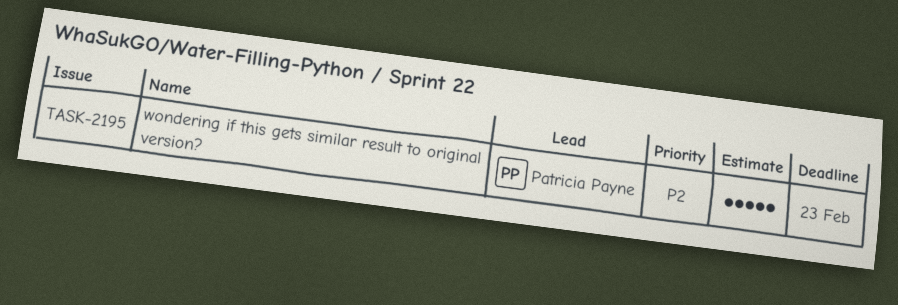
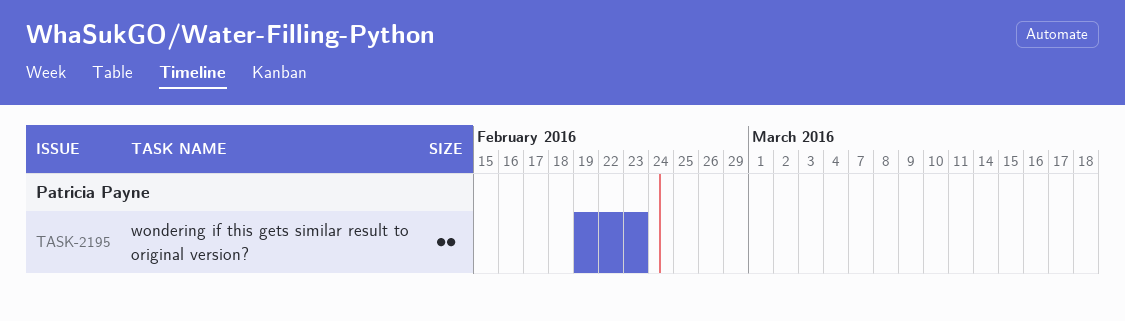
TASK-2195, estimate: 5 -> 2

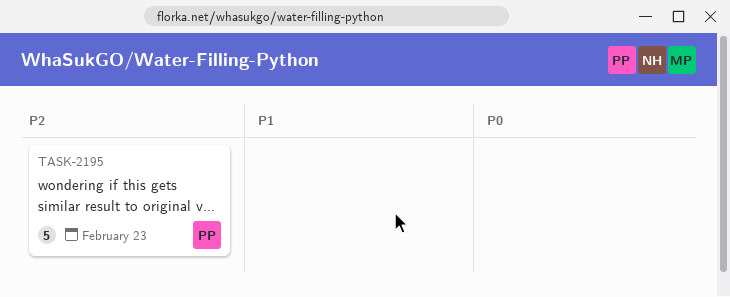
TASK-2195, estimate: 2 -> 5

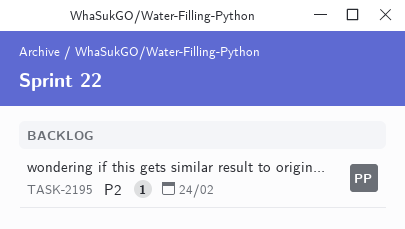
TASK-2195, estimate: 5 -> 1
TASK-2195, due: Feb 23 -> Feb 24

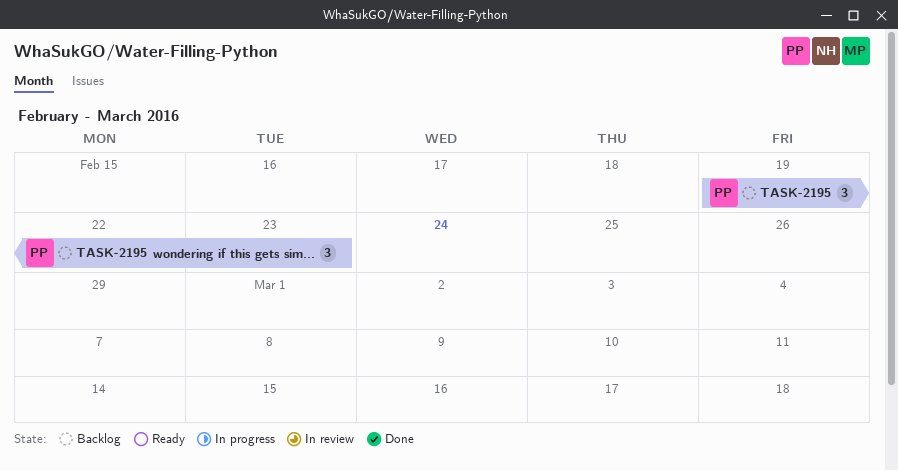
TASK-2195, estimate: 1 -> 3
TASK-2195, due: Feb 24 -> Feb 23

